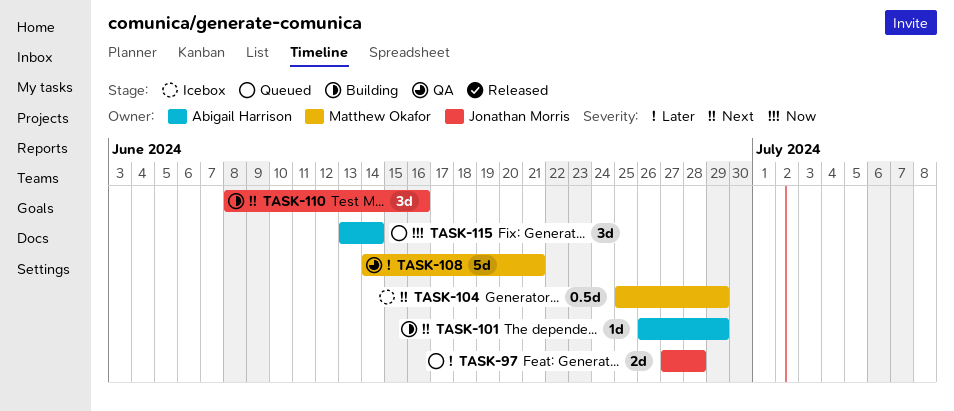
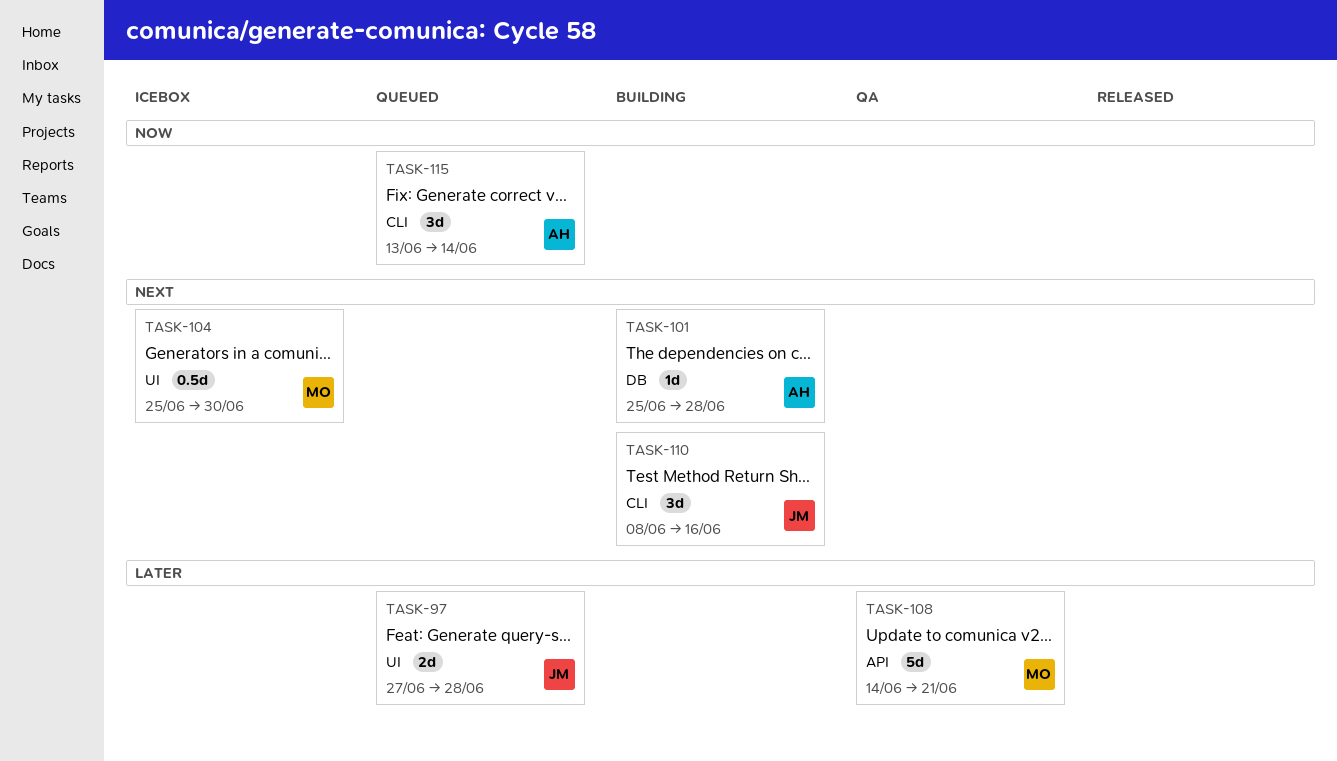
TASK-101, start: Jun 26 -> Jun 25
TASK-101, due: Jun 29 -> Jun 28
TASK-104, due: Jun 29 -> Jun 30

